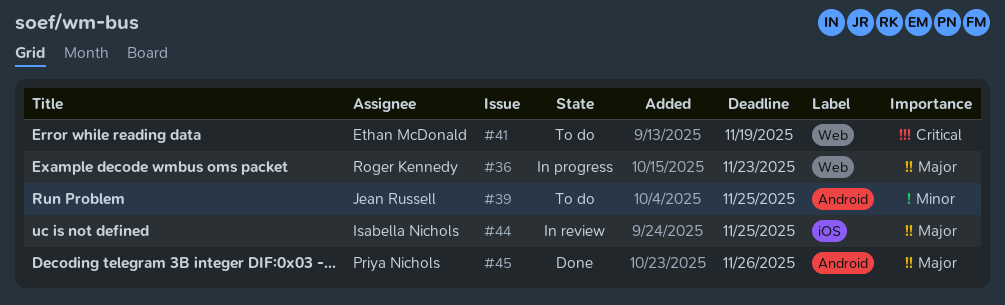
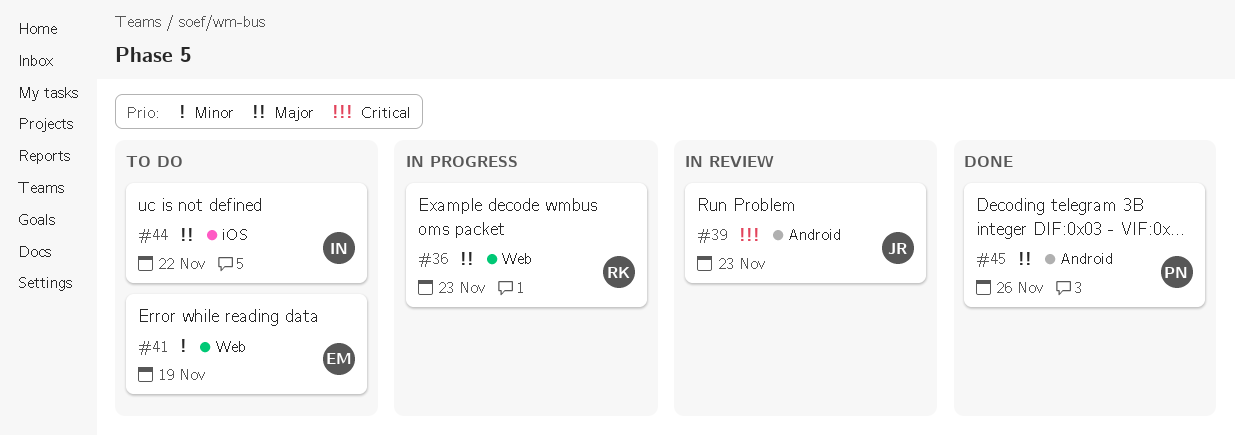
#39, status: To do -> In review
#39, priority: Minor -> Critical
#39, due: Nov 25 -> Nov 23
#41, priority: Critical -> Minor
#44, status: In review -> To do
#44, due: Nov 25 -> Nov 22

